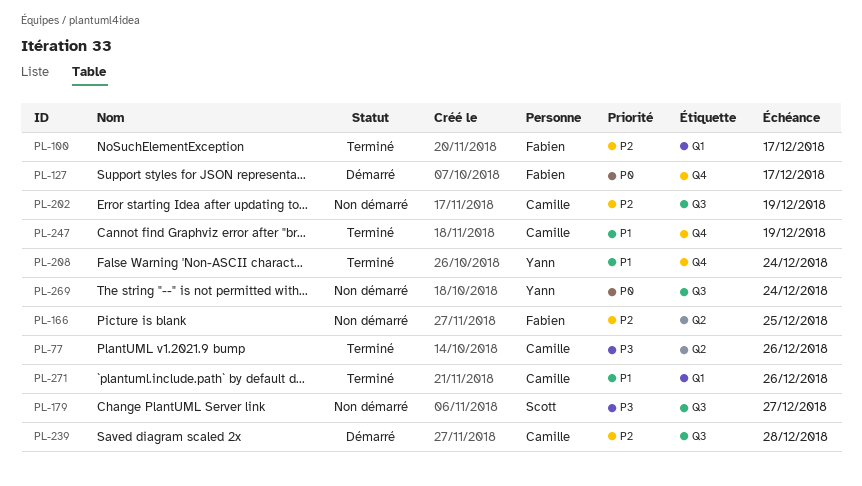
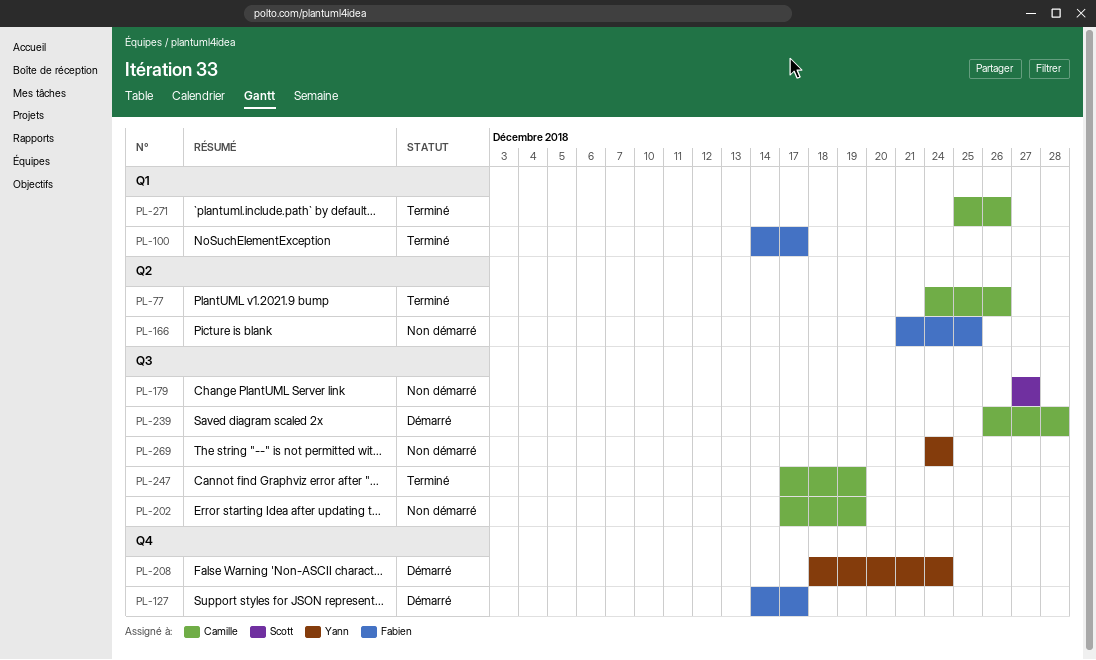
PL-208, status: Terminé -> Démarré
PL-247, label: Q4 -> Q3

